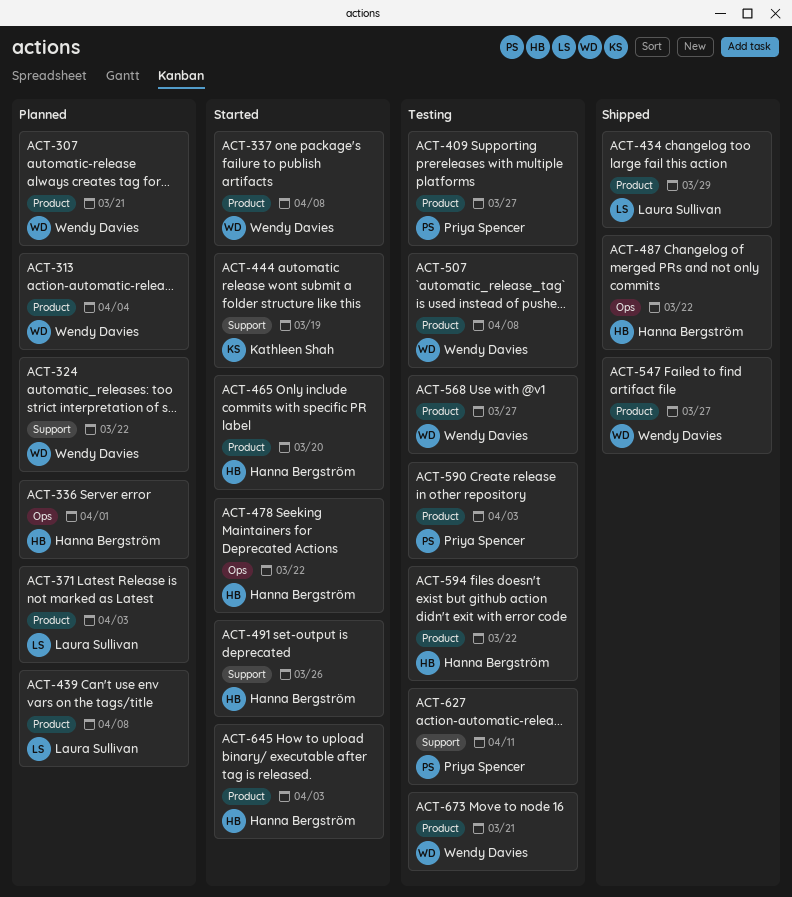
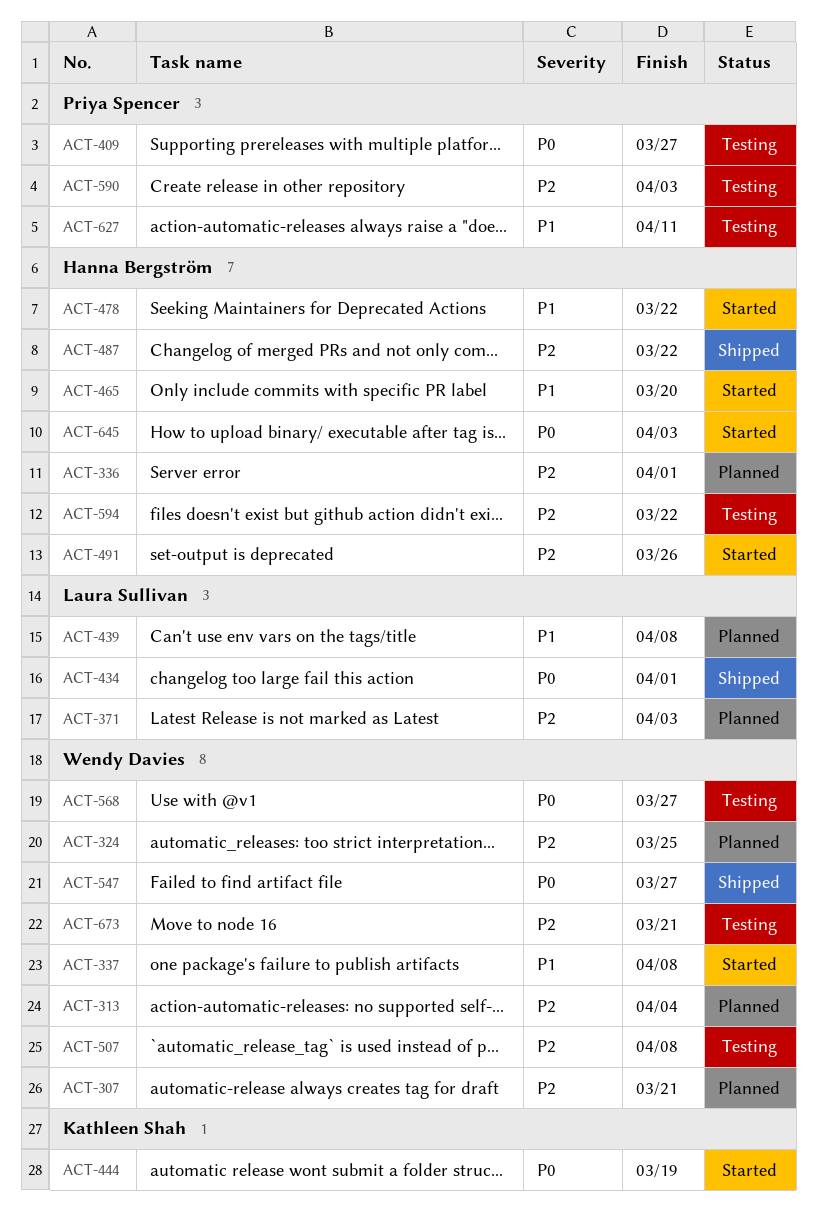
ACT-324, due: Mar 22 -> Mar 25
ACT-434, due: Mar 29 -> Apr 1

